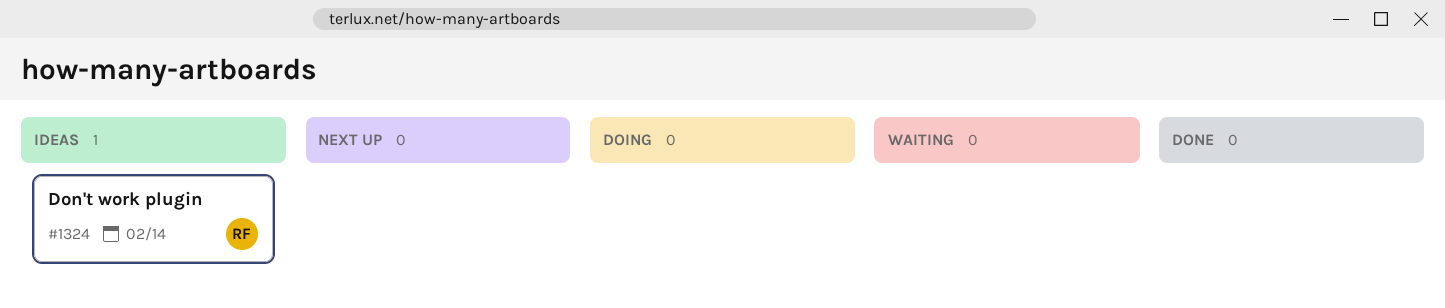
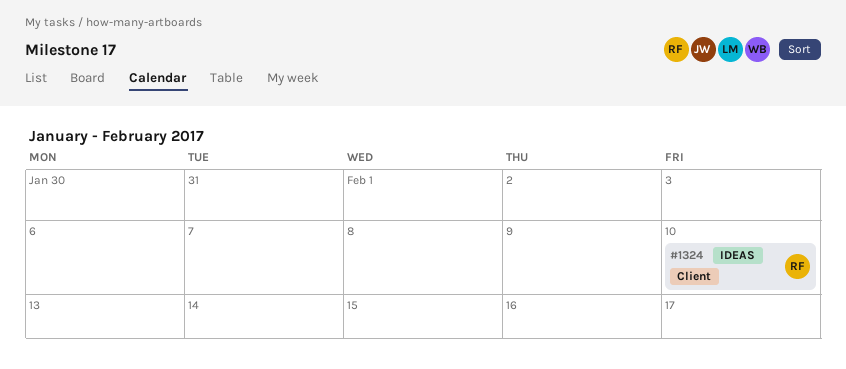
#1324, due: Feb 14 -> Feb 10

